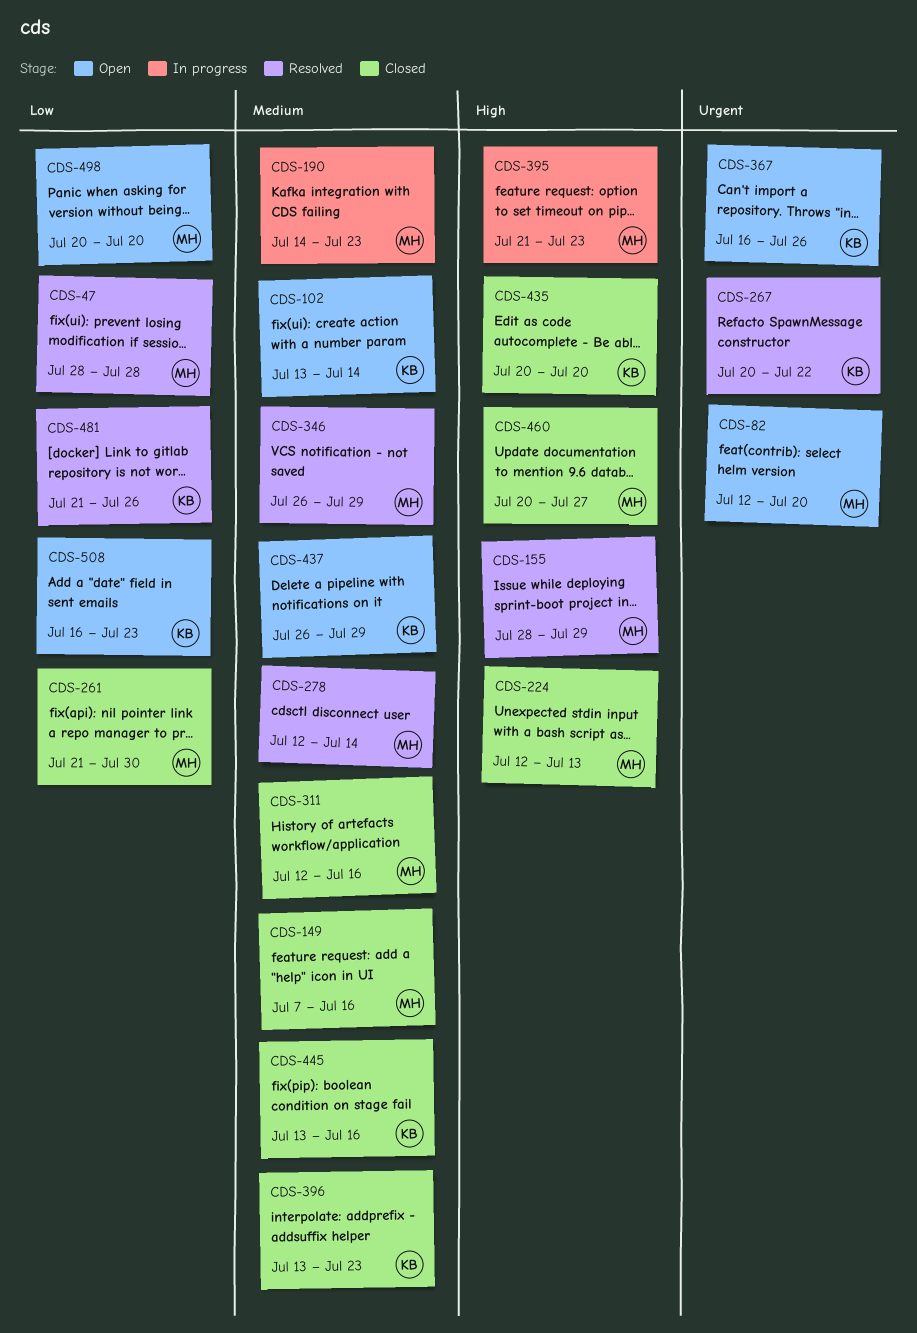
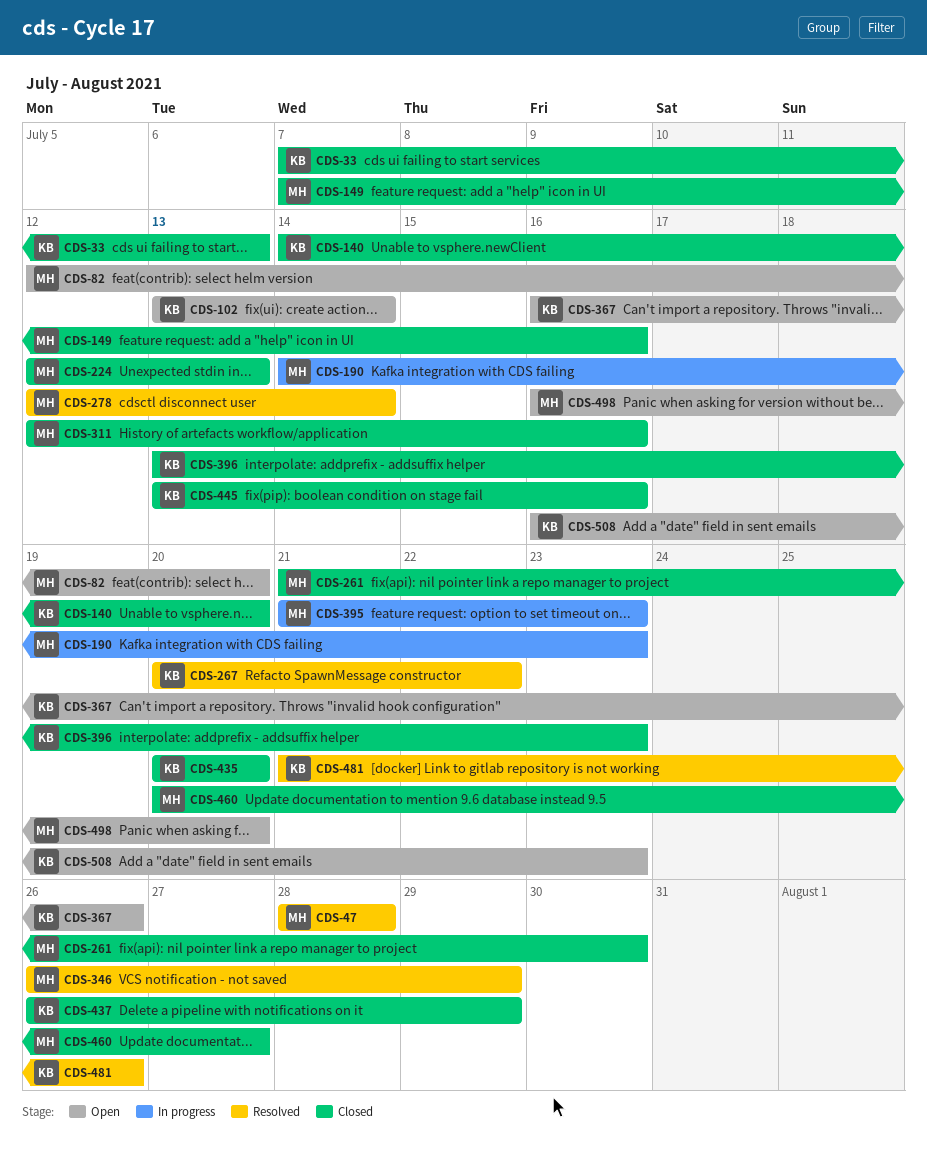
CDS-33: none -> present
CDS-140: none -> present
CDS-155: present -> none
CDS-437, status: Open -> Closed
CDS-498, start: Jul 20 -> Jul 16

